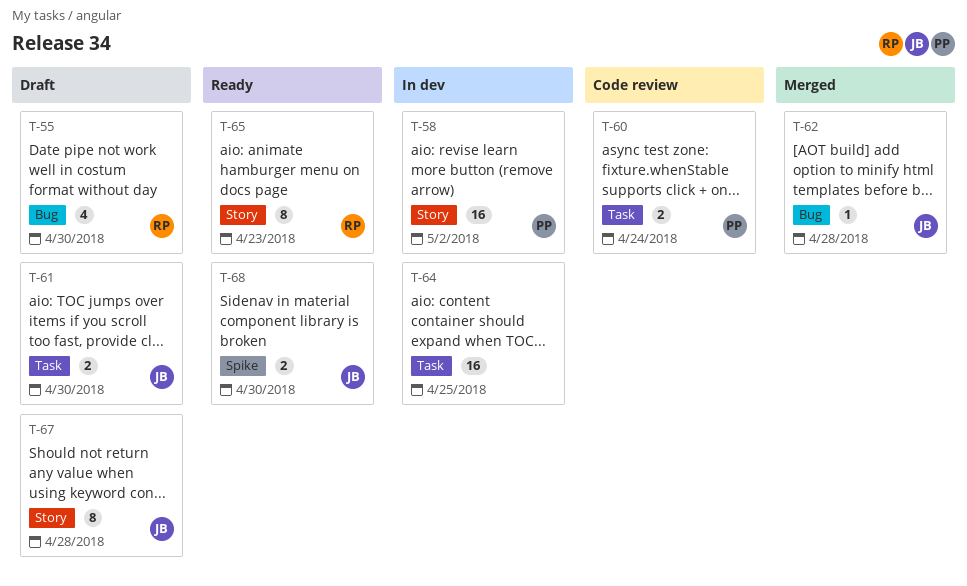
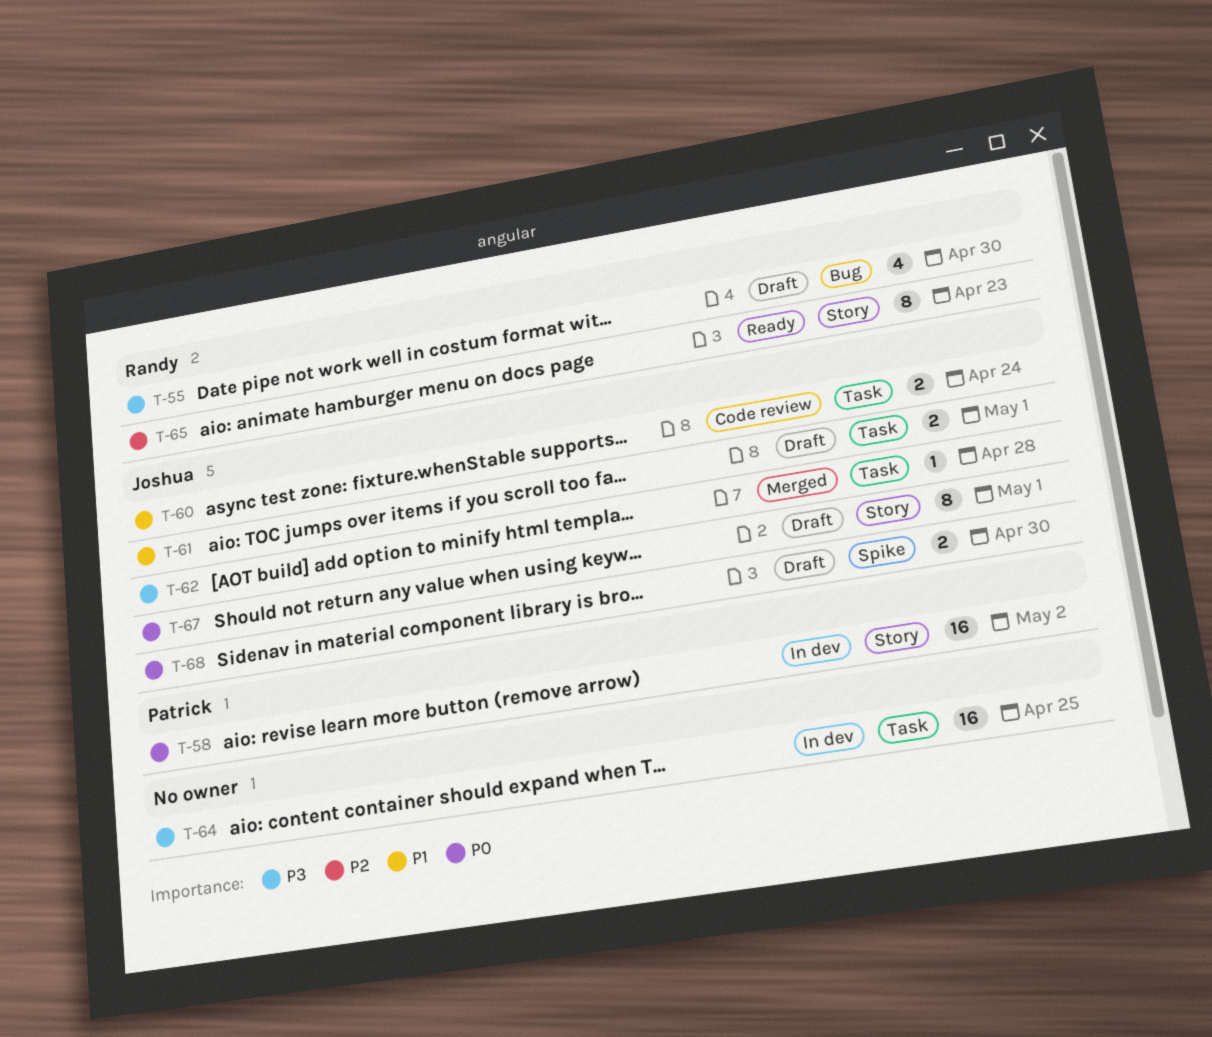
T-60, owner: Patrick -> Joshua
T-61, due: Apr 30 -> May 1
T-62, label: Bug -> Task
T-67, due: Apr 28 -> May 1
T-68, status: Ready -> Draft

